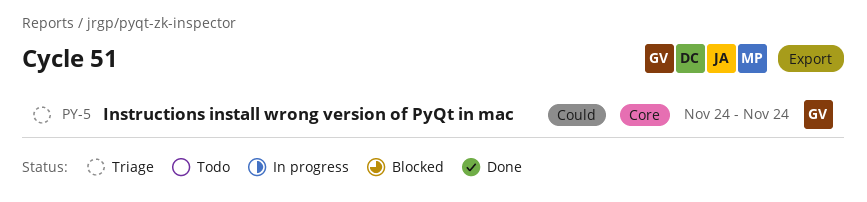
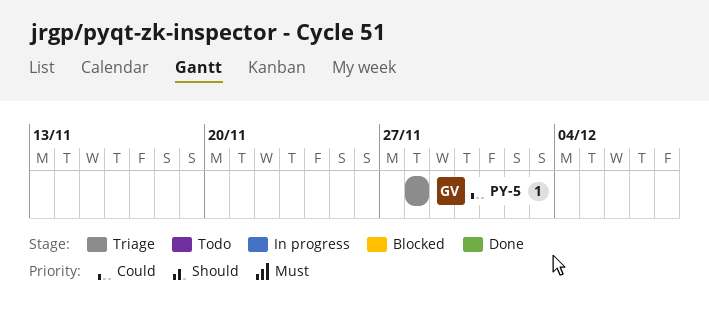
PY-5, start: Nov 24 -> Nov 28
PY-5, due: Nov 24 -> Nov 28

